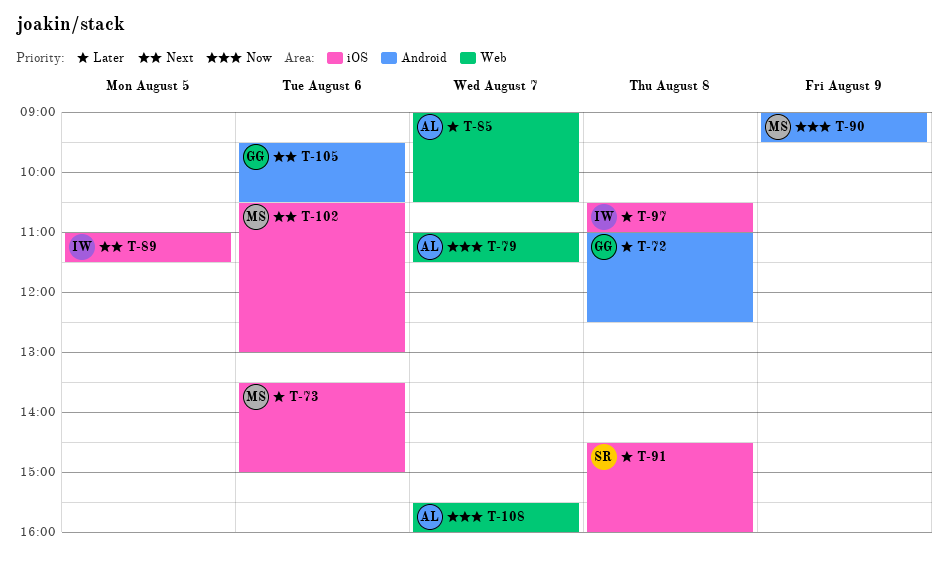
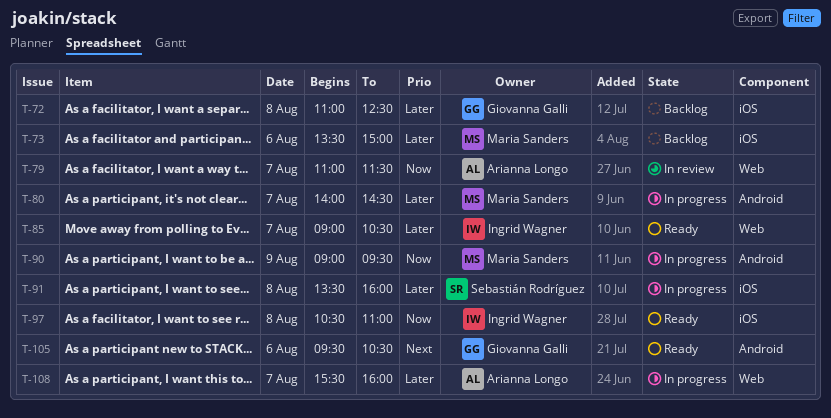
T-72, label: Android -> iOS
T-80: none -> present
T-85, owner: Arianna Longo -> Ingrid Wagner
T-89: present -> none
T-91, begins: 14:30 -> 13:30
T-97, priority: Later -> Now
T-102: present -> none
T-108, priority: Now -> Later

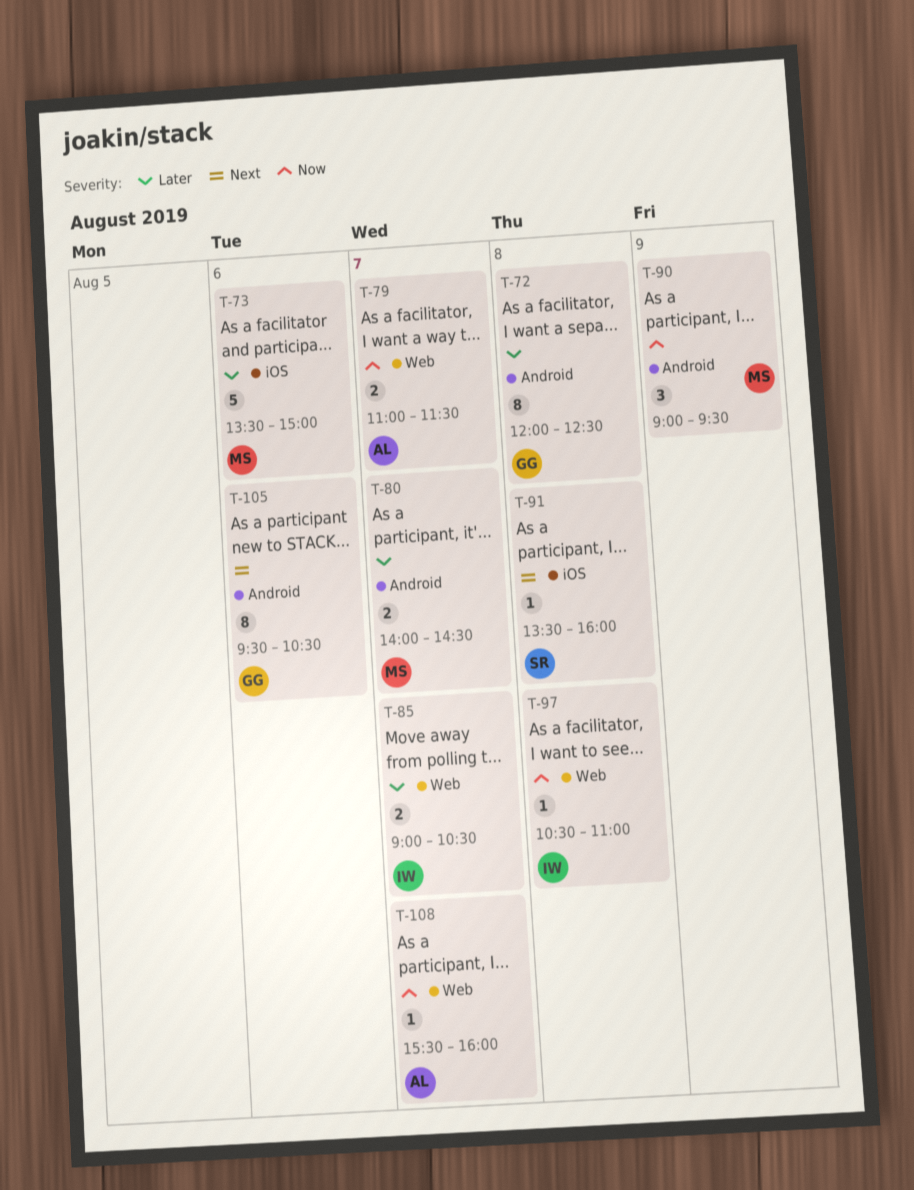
T-72, label: iOS -> Android
T-72, begins: 11:00 -> 12:00
T-91, priority: Later -> Next
T-97, label: iOS -> Web
T-108, priority: Later -> Now

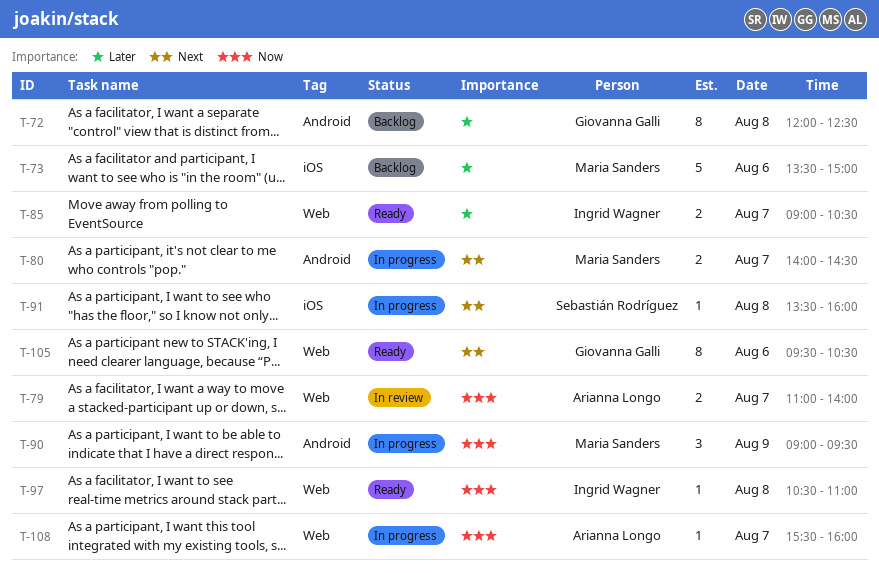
T-79, ends: 11:30 -> 14:00
T-80, priority: Later -> Next
T-105, label: Android -> Web

